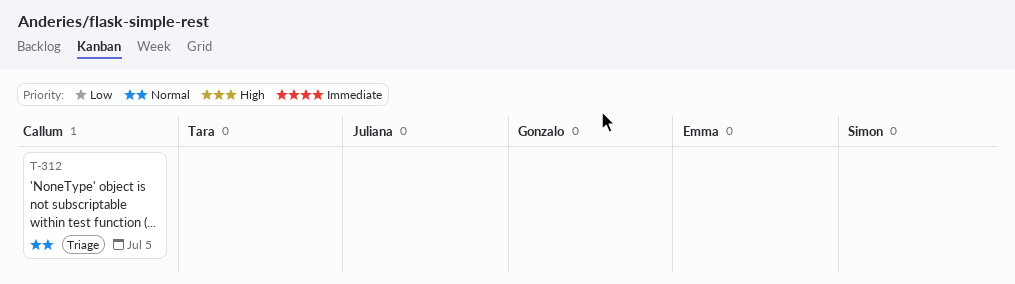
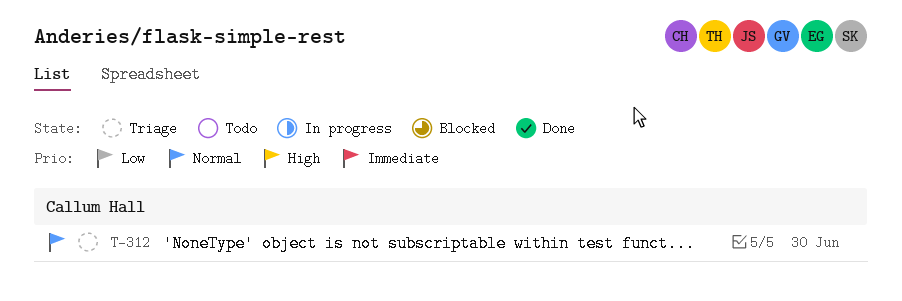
T-312, due: Jul 5 -> Jun 30

